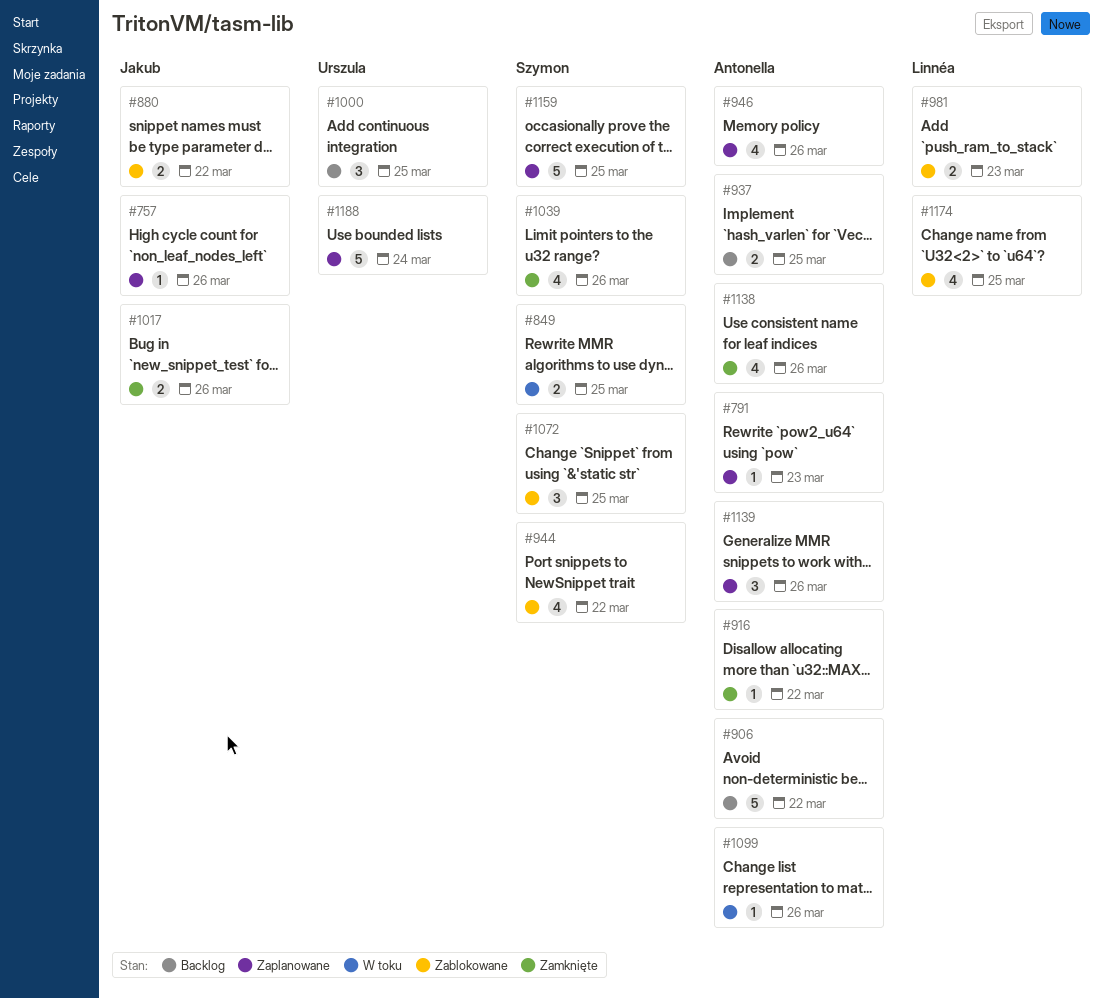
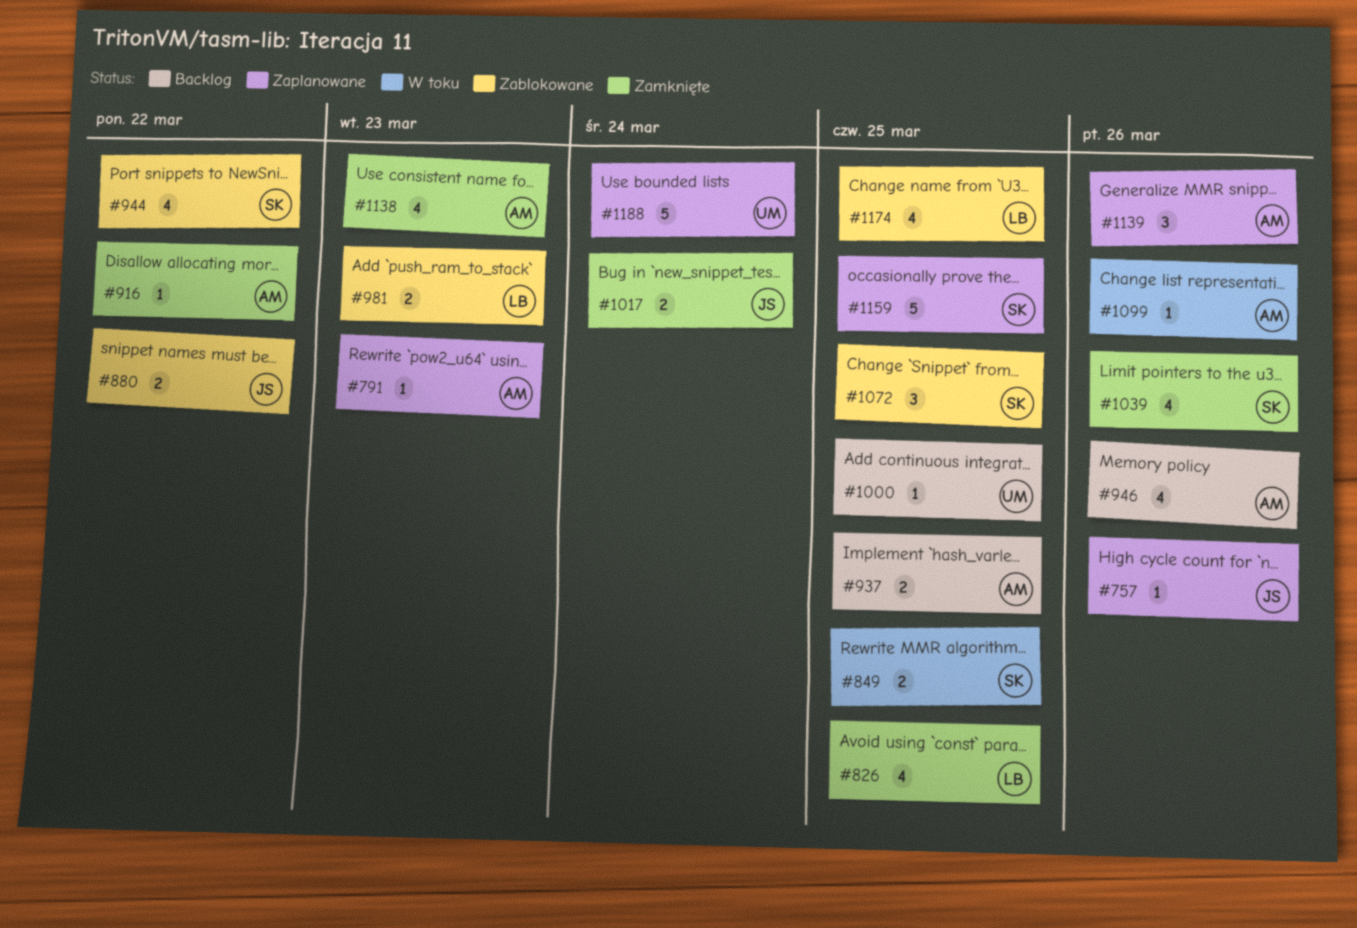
#826: none -> present
#906: present -> none
#946, status: Zaplanowane -> Backlog
#1000, estimate: 3 -> 1
#1017, due: Mar 26 -> Mar 24
#1138, due: Mar 26 -> Mar 23

